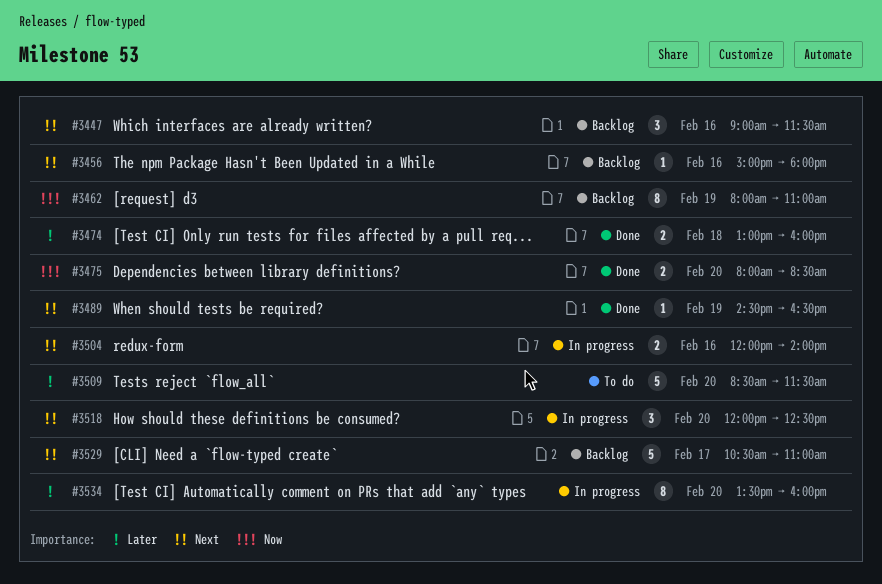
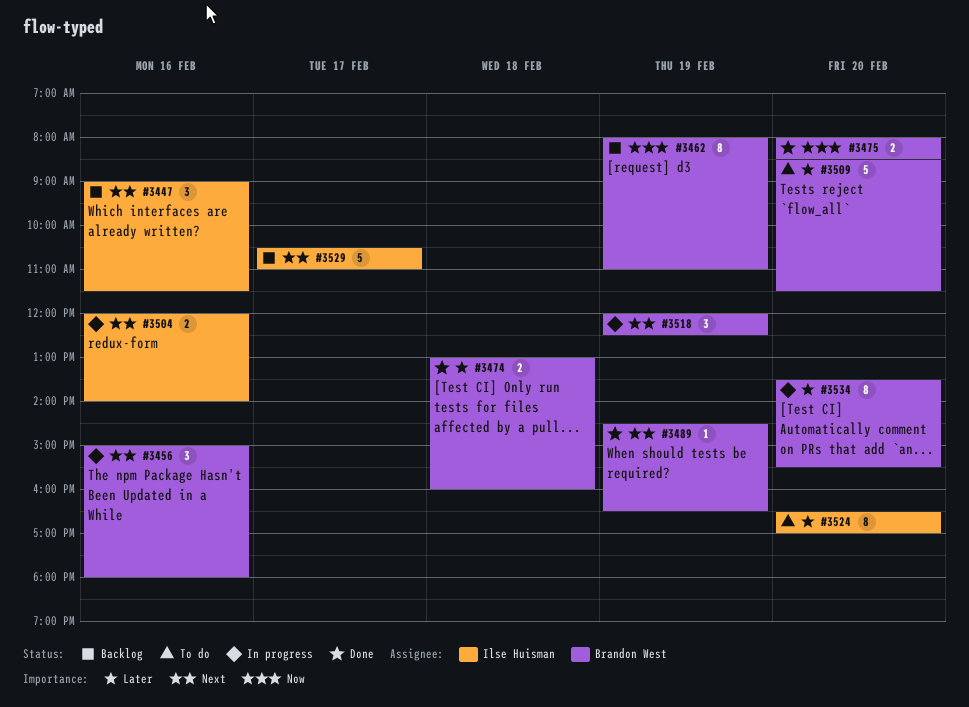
#3456, status: Backlog -> In progress
#3456, estimate: 1 -> 3
#3518, day: Feb 20 -> Feb 19
#3524: none -> present
#3534, ends: 16:00 -> 15:30

